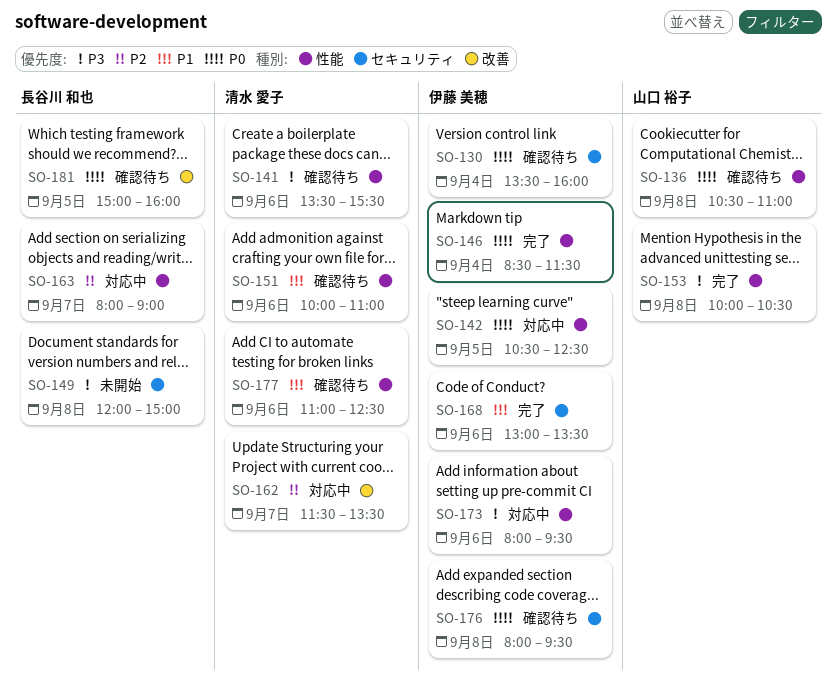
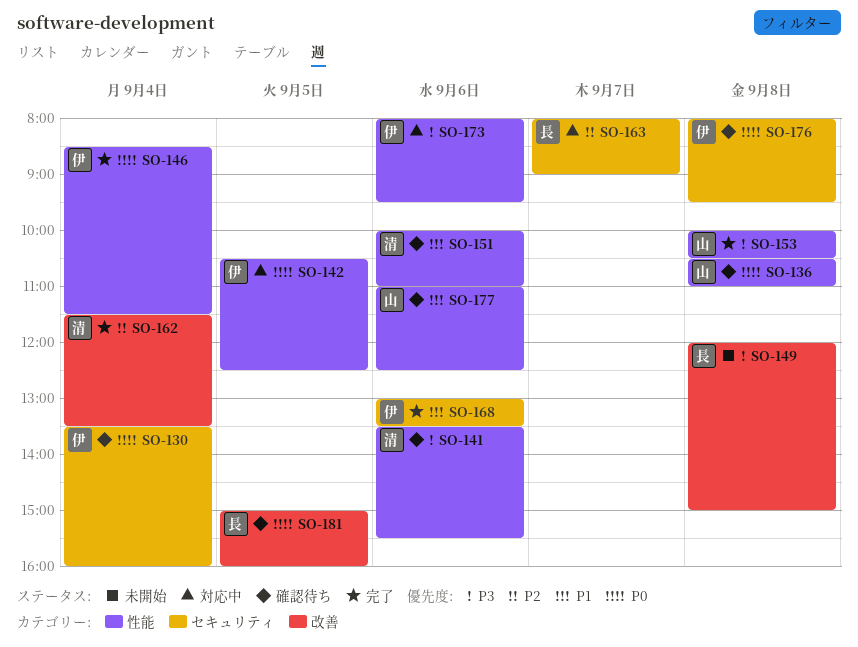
SO-149, label: セキュリティ -> 改善
SO-162, status: 対応中 -> 完了
SO-162, day: Sep 7 -> Sep 4
SO-163, label: 性能 -> セキュリティ
SO-177, owner: 清水 愛子 -> 山口 裕子

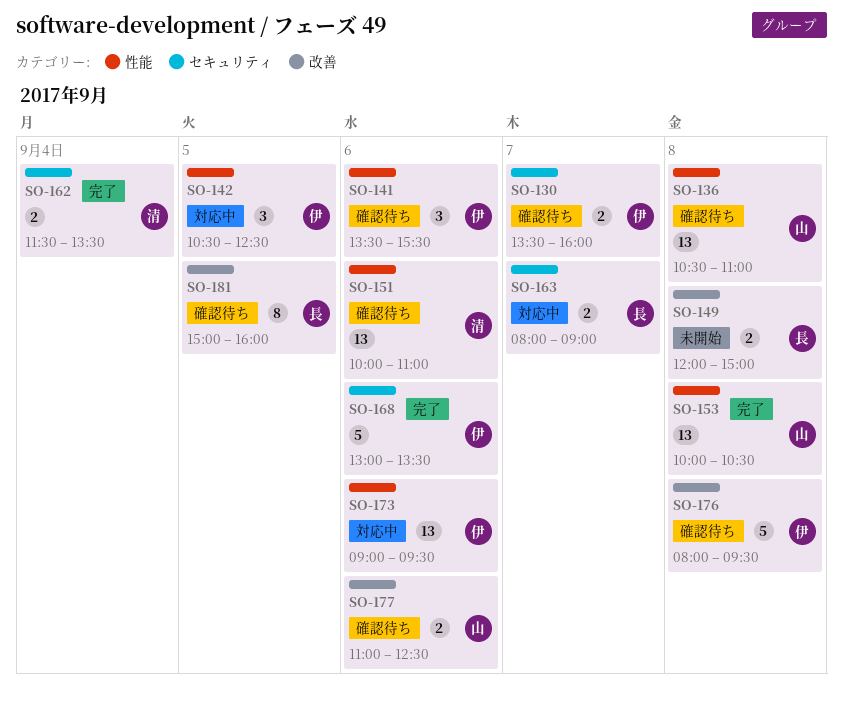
SO-130, day: Sep 4 -> Sep 7
SO-141, owner: 清 -> 伊
SO-146: present -> none
SO-162, label: 改善 -> セキュリティ
SO-173, begins: 08:00 -> 09:00
SO-176, label: セキュリティ -> 改善
SO-177, label: 性能 -> 改善

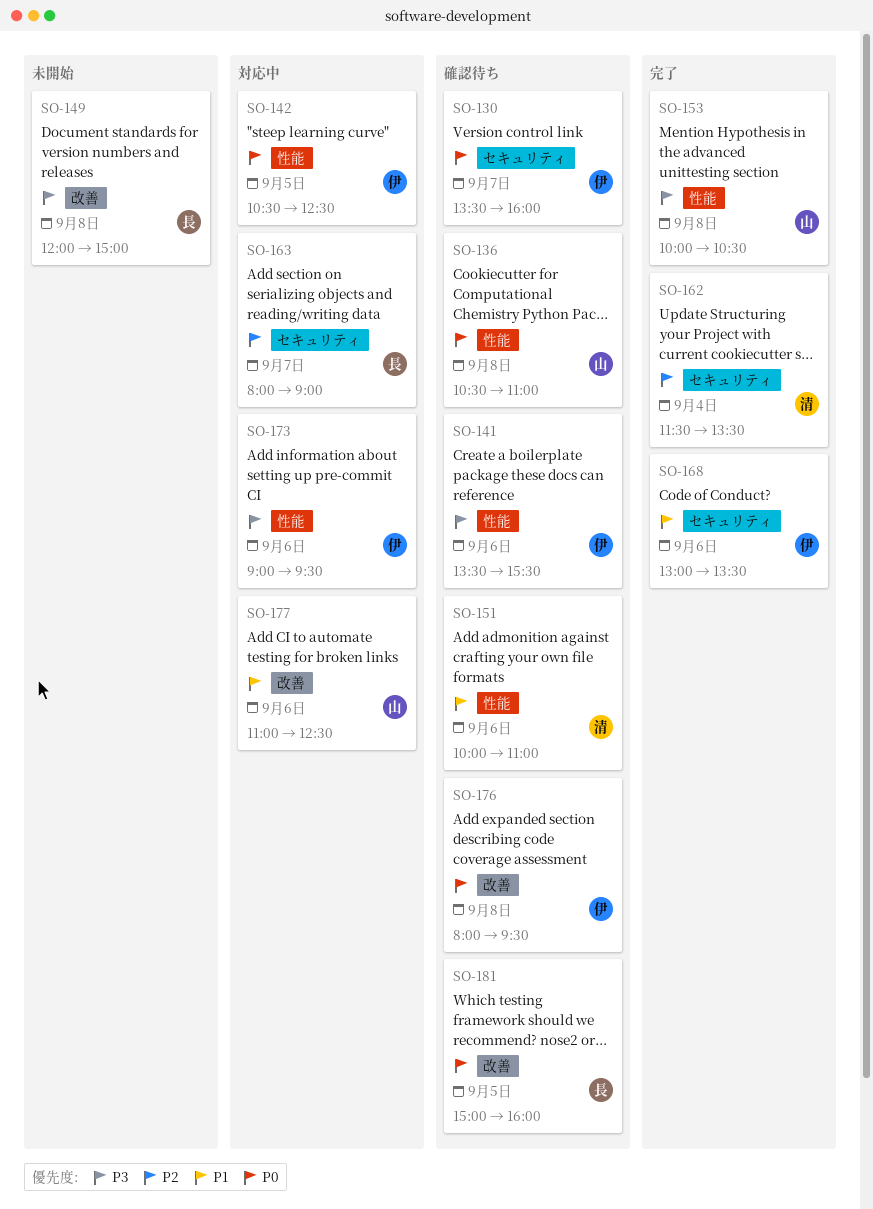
SO-177, status: 確認待ち -> 対応中

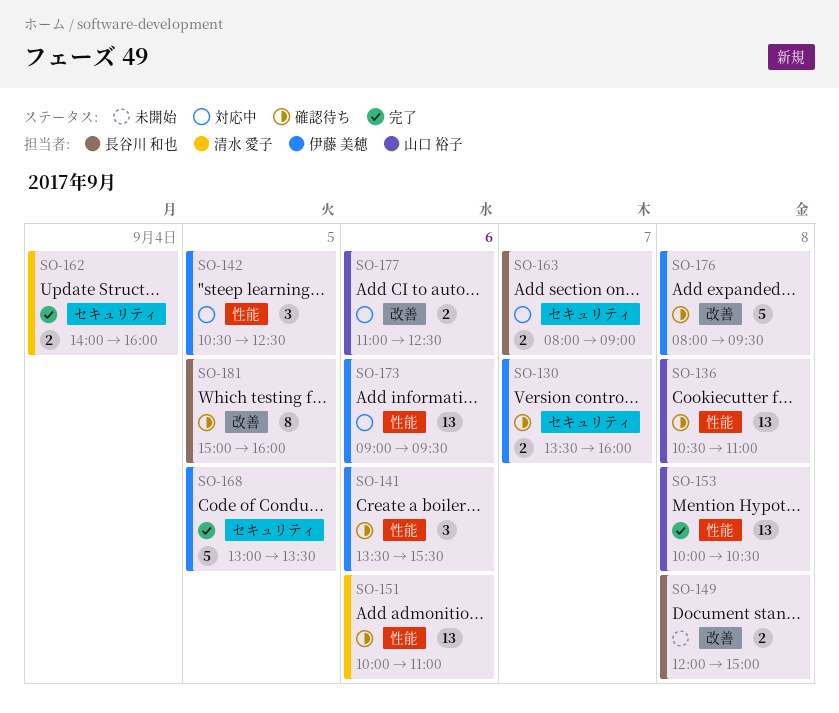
SO-162, begins: 11:30 -> 14:00
SO-162, ends: 13:30 -> 16:00
SO-168, day: Sep 6 -> Sep 5

